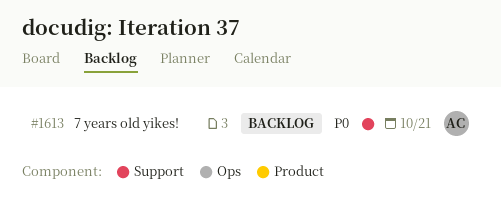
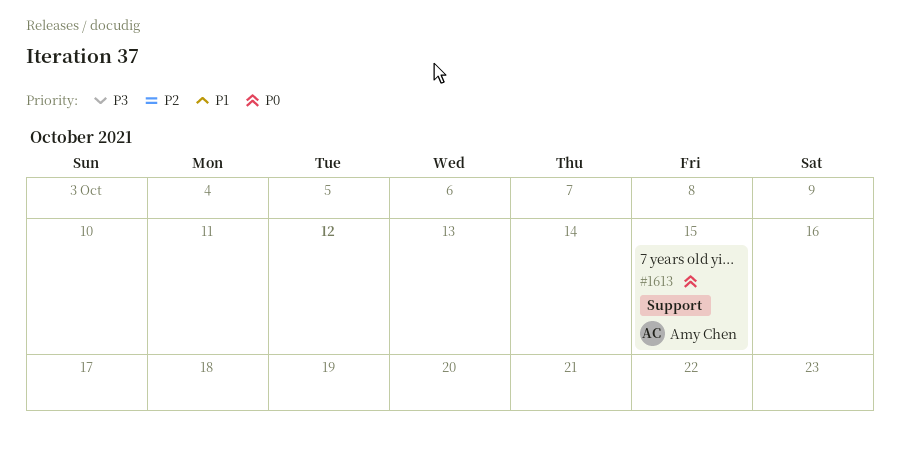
#1613, due: Oct 21 -> Oct 15

